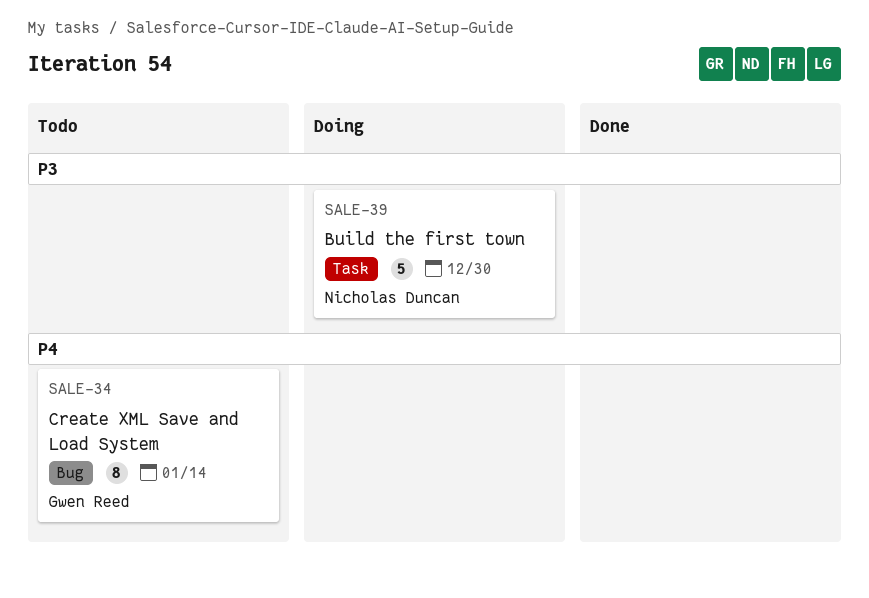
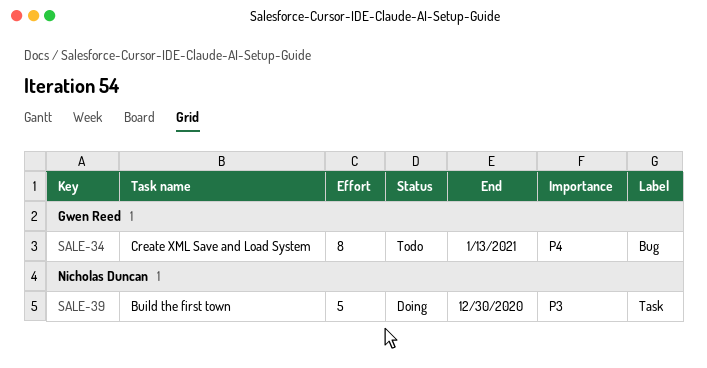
SALE-34, due: Jan 14 -> Jan 13

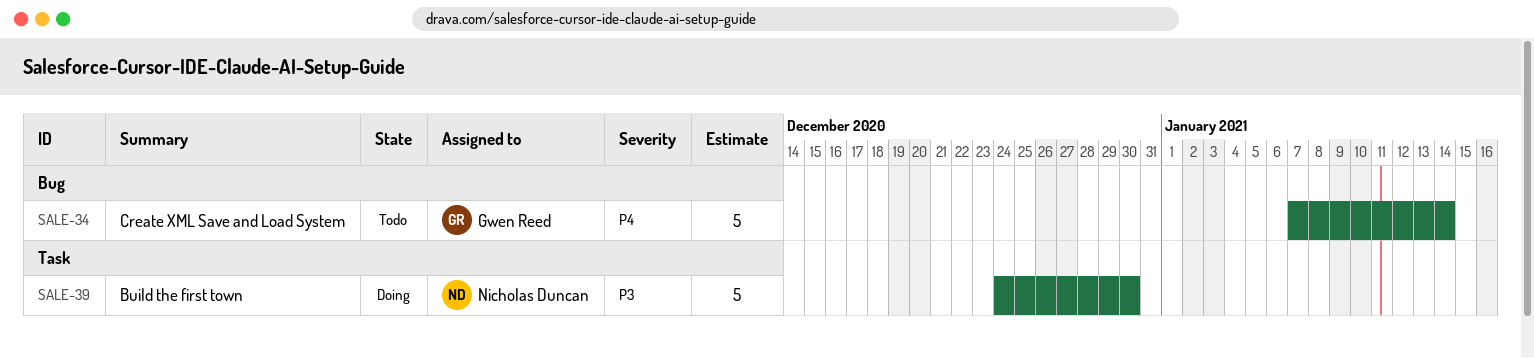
SALE-34, estimate: 8 -> 5
SALE-34, due: Jan 13 -> Jan 14

